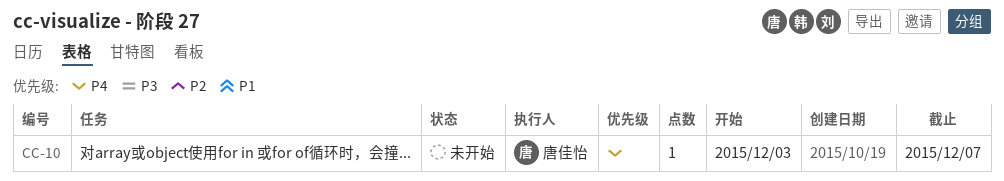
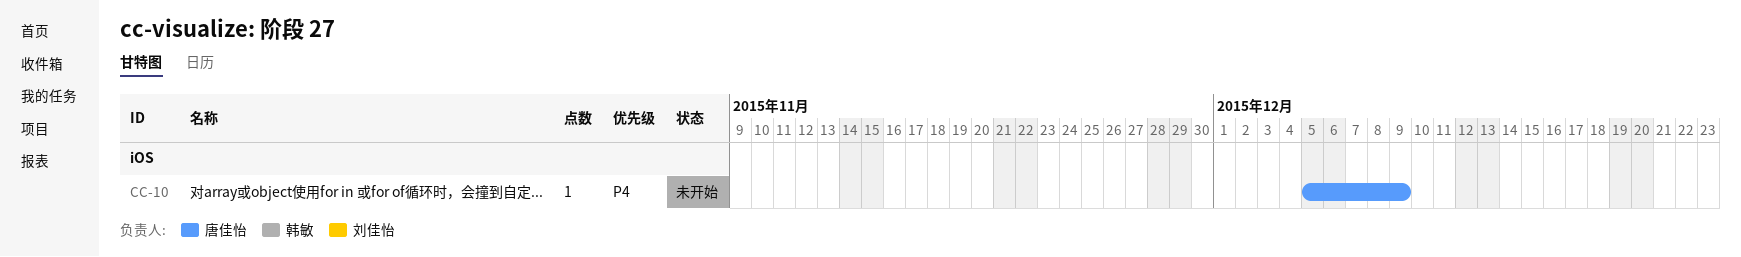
CC-10, start: Dec 3 -> Dec 5
CC-10, due: Dec 7 -> Dec 9

